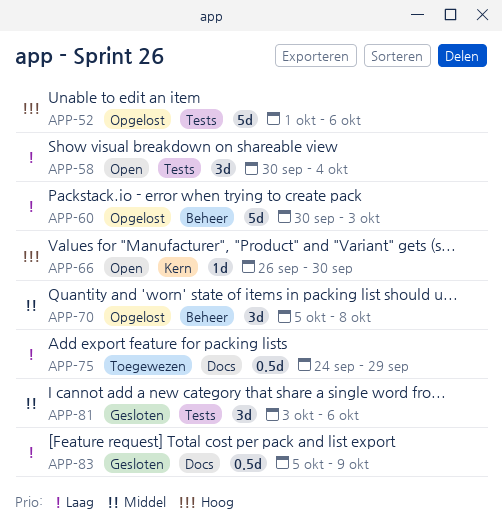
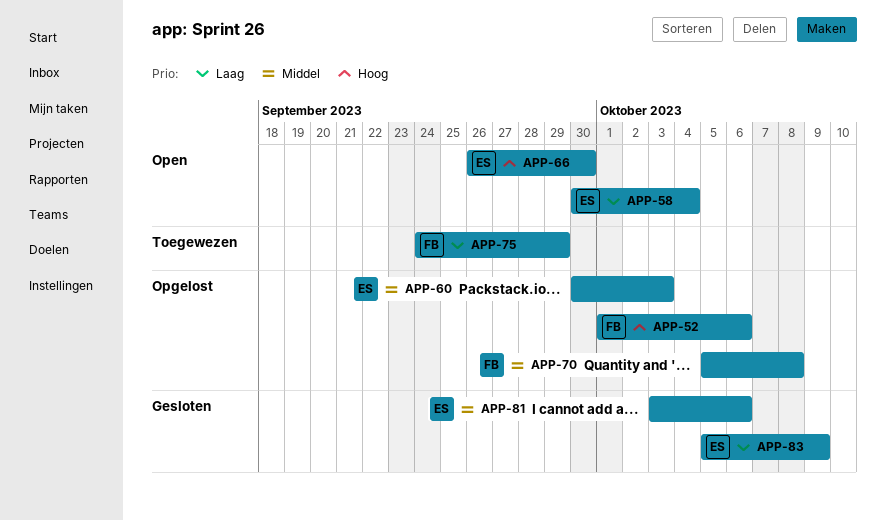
APP-60, priority: Laag -> Middel

